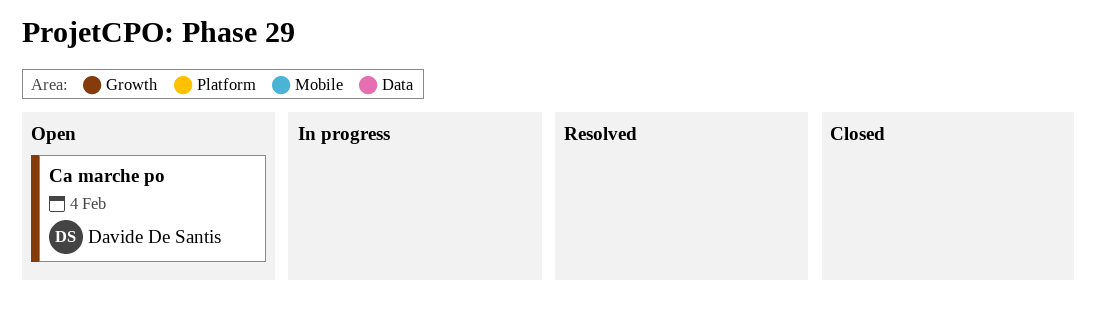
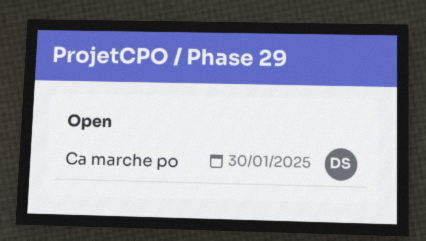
Ca marche po, due: Feb 4 -> Jan 30

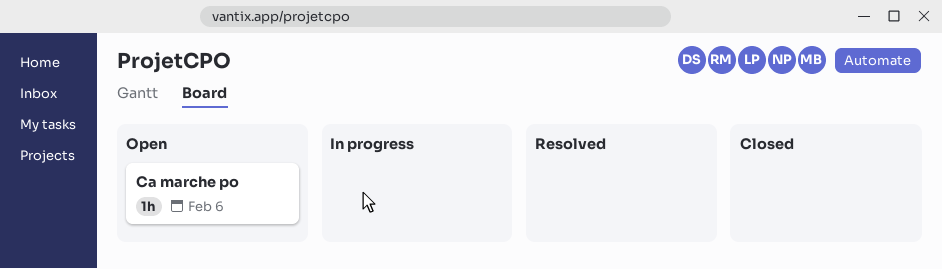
Ca marche po, due: Jan 30 -> Feb 6

